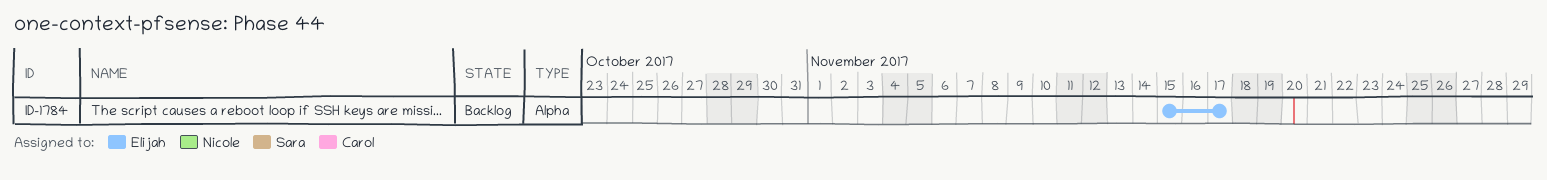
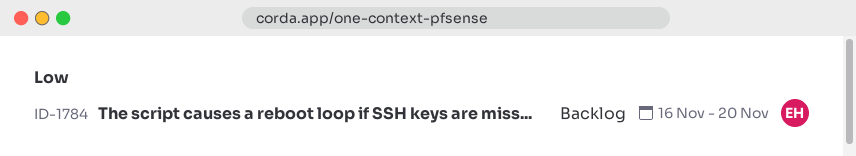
ID-1784, start: Nov 15 -> Nov 16
ID-1784, due: Nov 17 -> Nov 20

